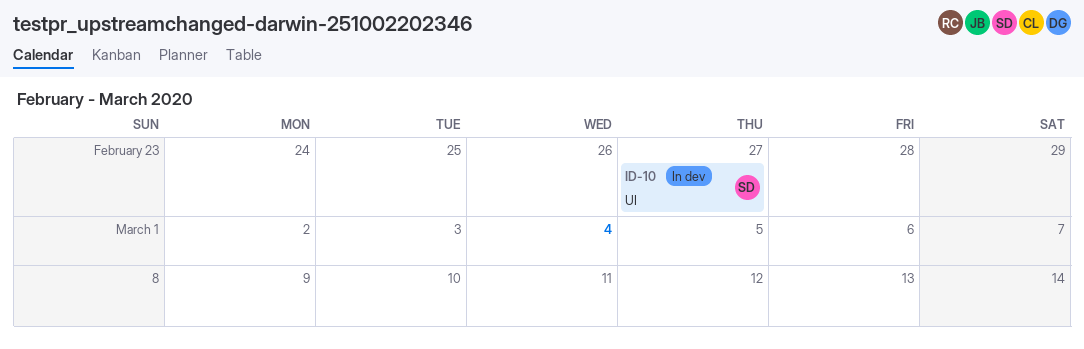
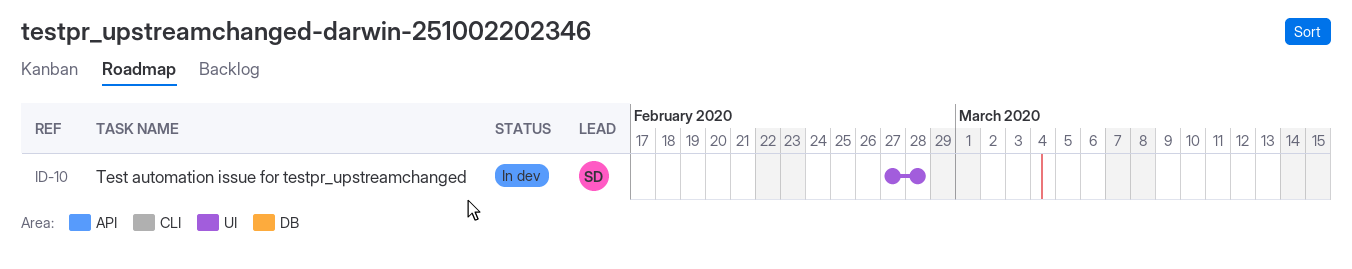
ID-10, due: Feb 27 -> Feb 28

